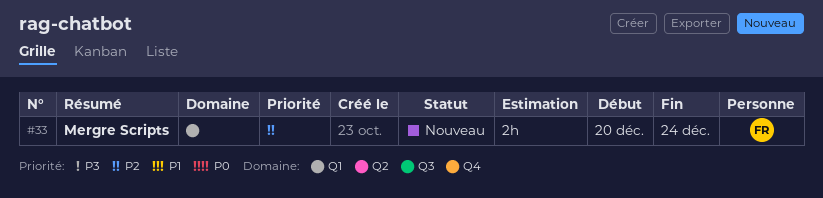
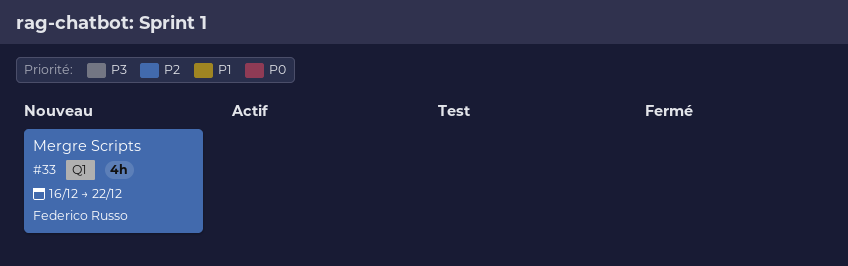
#33, estimate: 2h -> 4h
#33, start: Dec 20 -> Dec 16
#33, due: Dec 24 -> Dec 22

